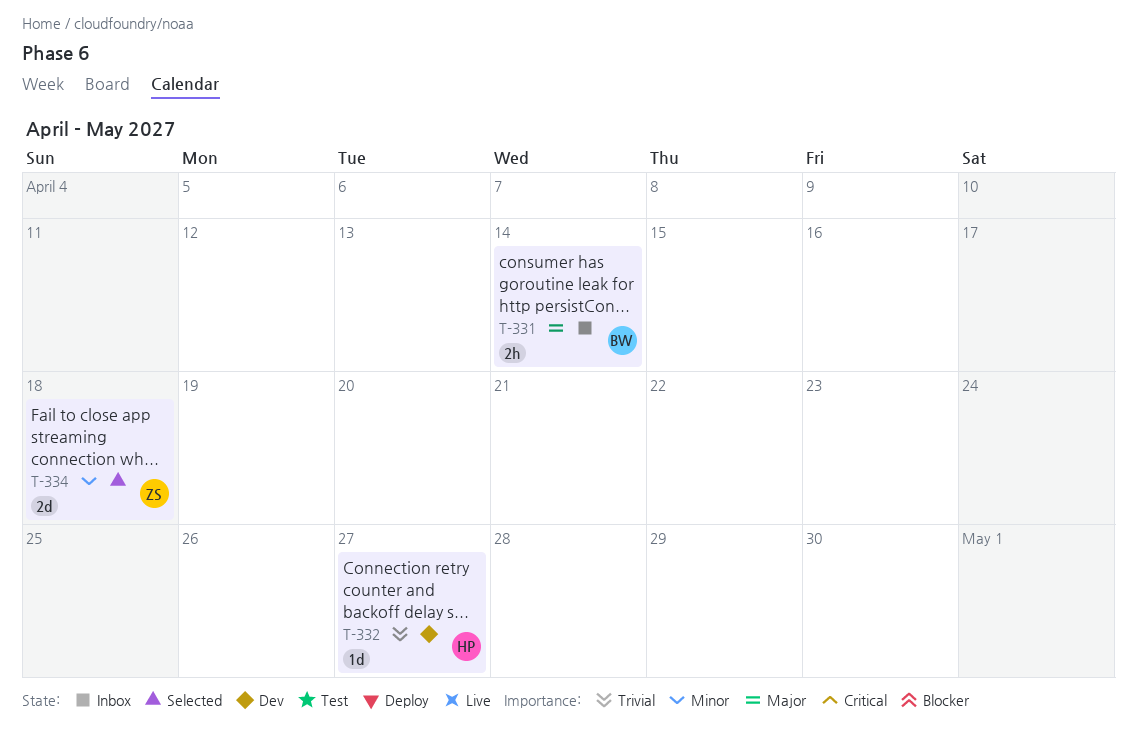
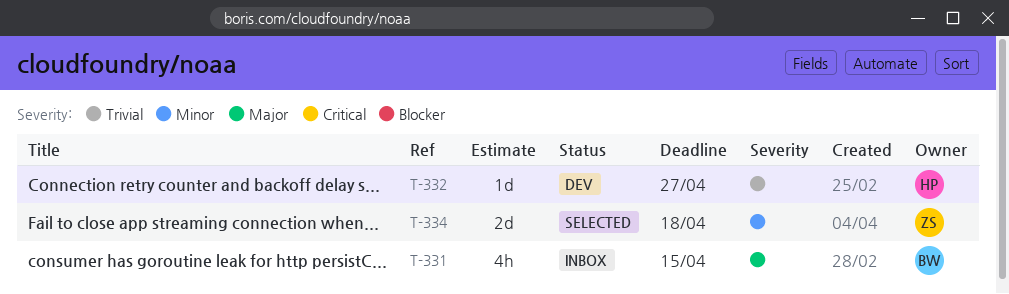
T-331, estimate: 2h -> 4h
T-331, due: Apr 14 -> Apr 15

